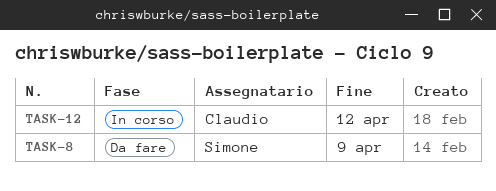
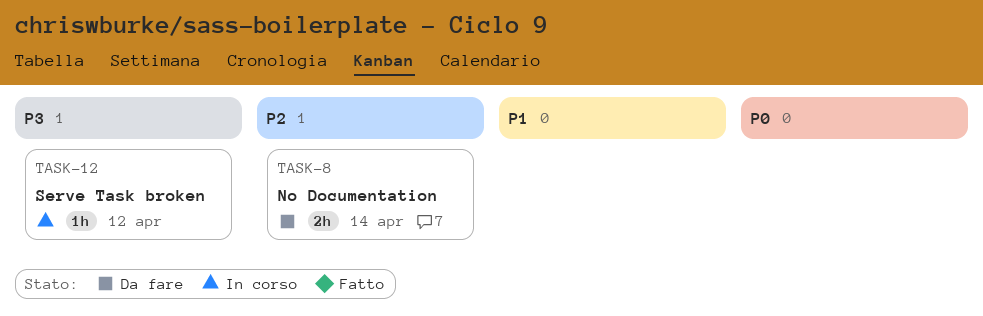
TASK-8, due: Apr 9 -> Apr 14

